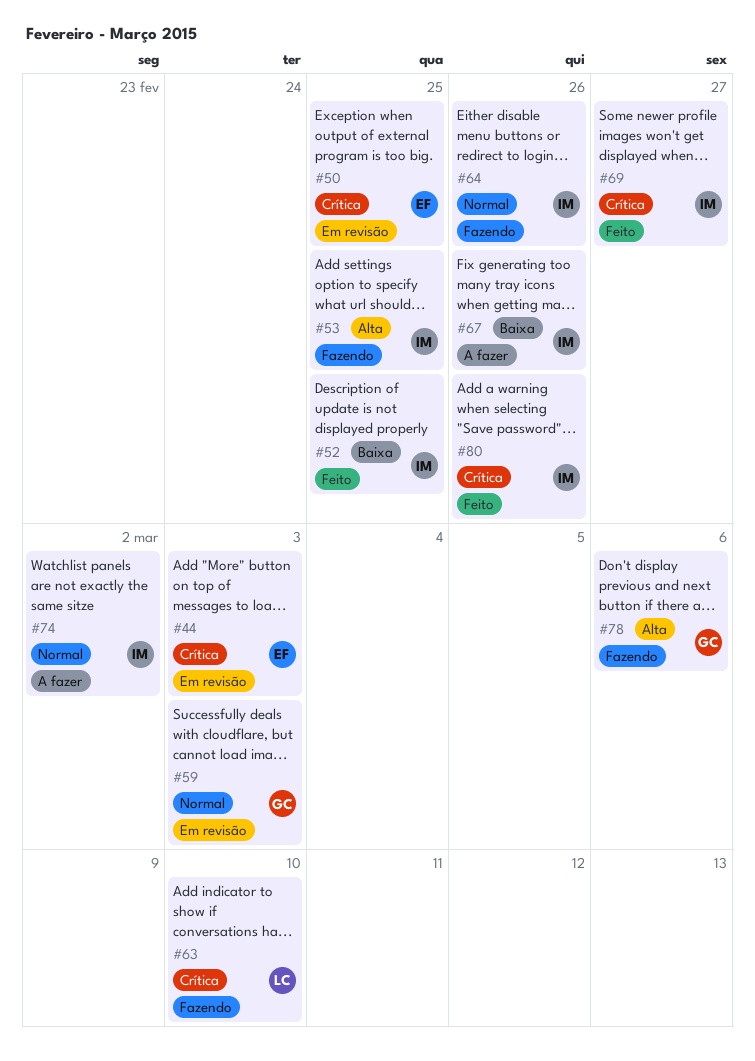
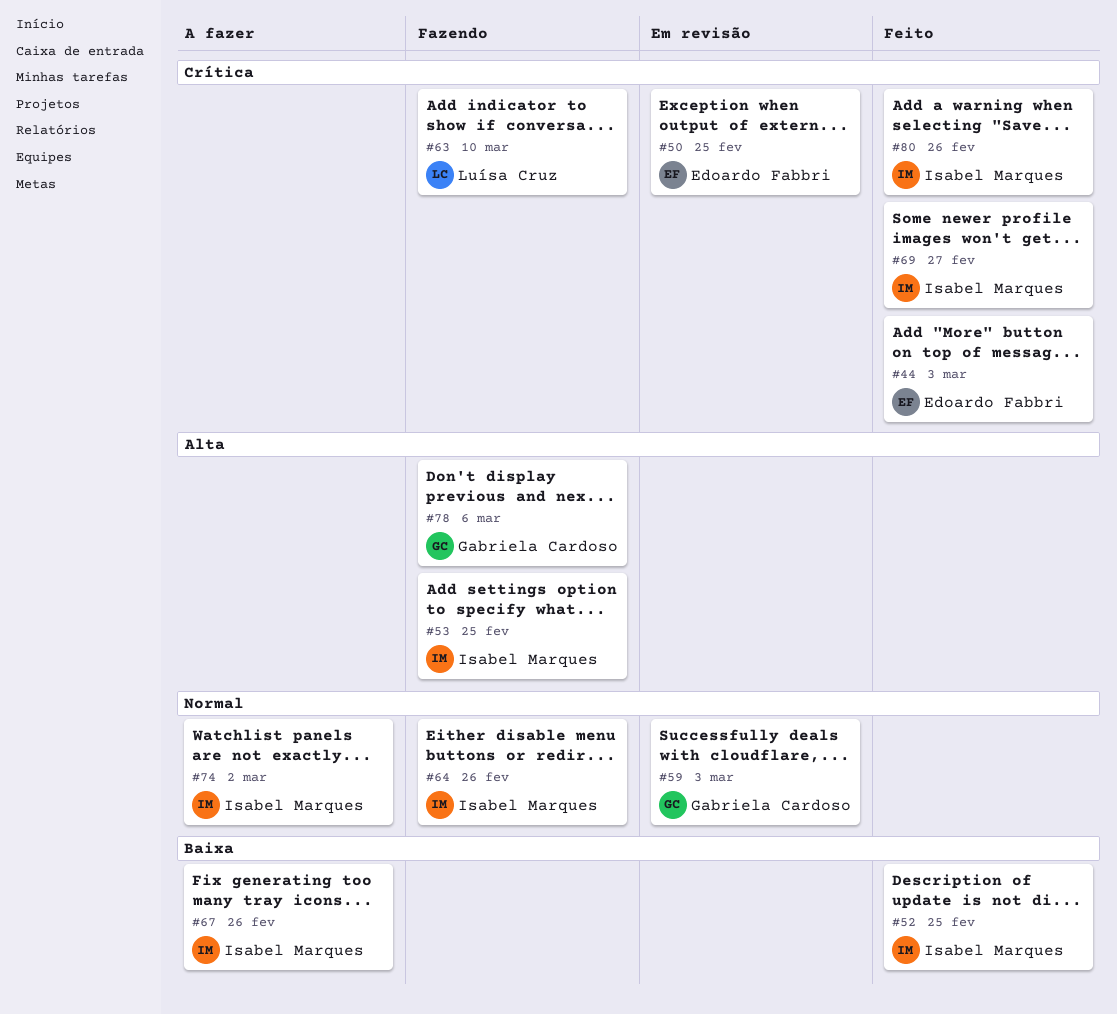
#44, status: Em revisão -> Feito

